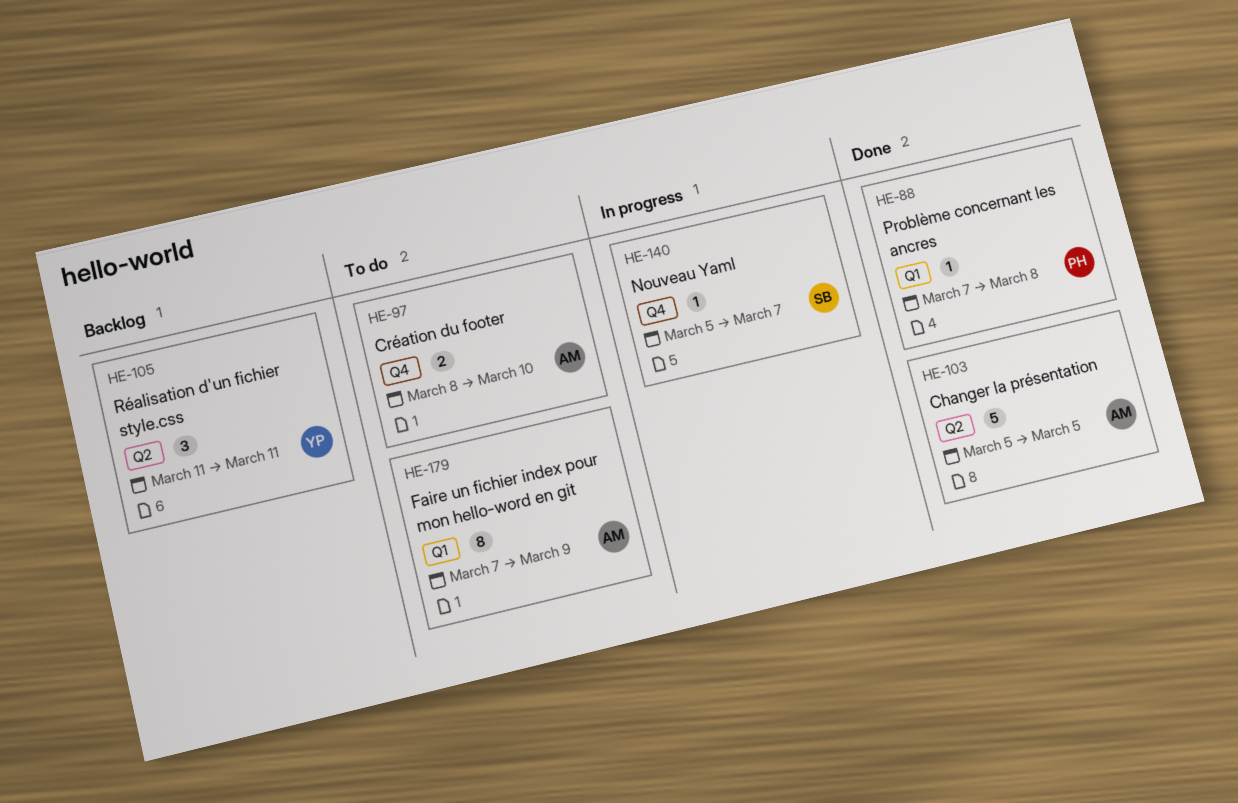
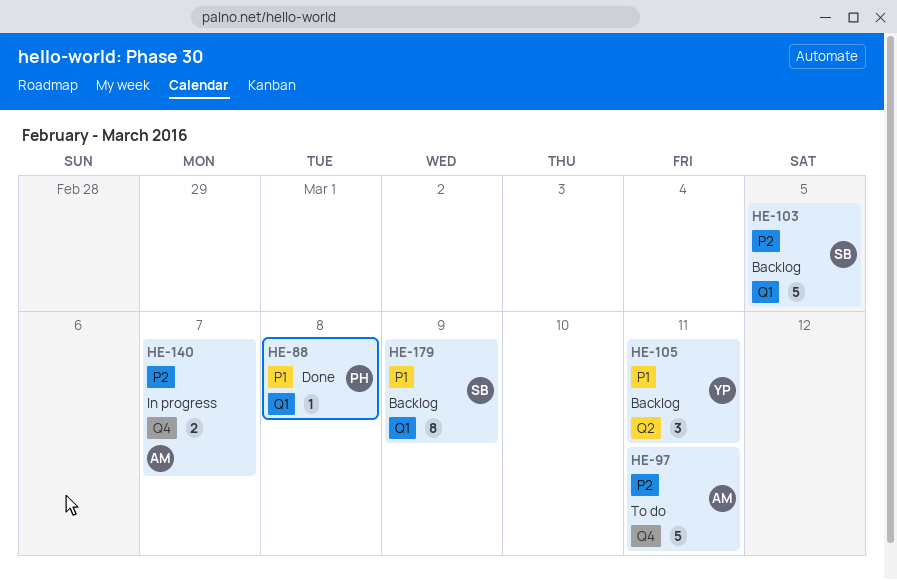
HE-97, estimate: 2 -> 5
HE-97, due: Mar 10 -> Mar 11
HE-103, status: Done -> Backlog
HE-103, owner: AM -> SB
HE-103, label: Q2 -> Q1
HE-140, owner: SB -> AM
HE-140, estimate: 1 -> 2
HE-179, status: To do -> Backlog
HE-179, owner: AM -> SB

